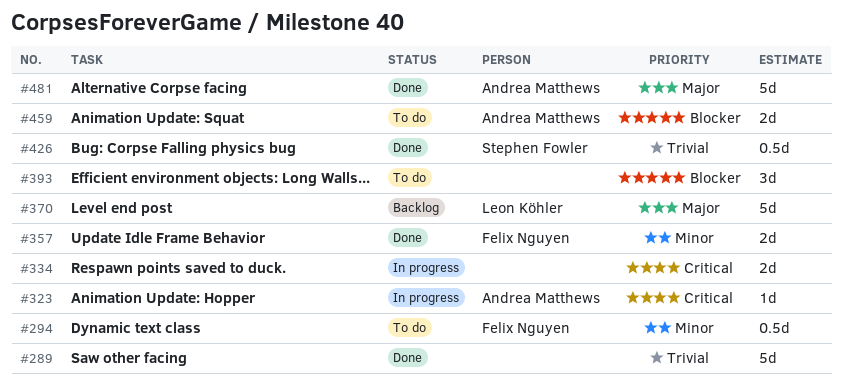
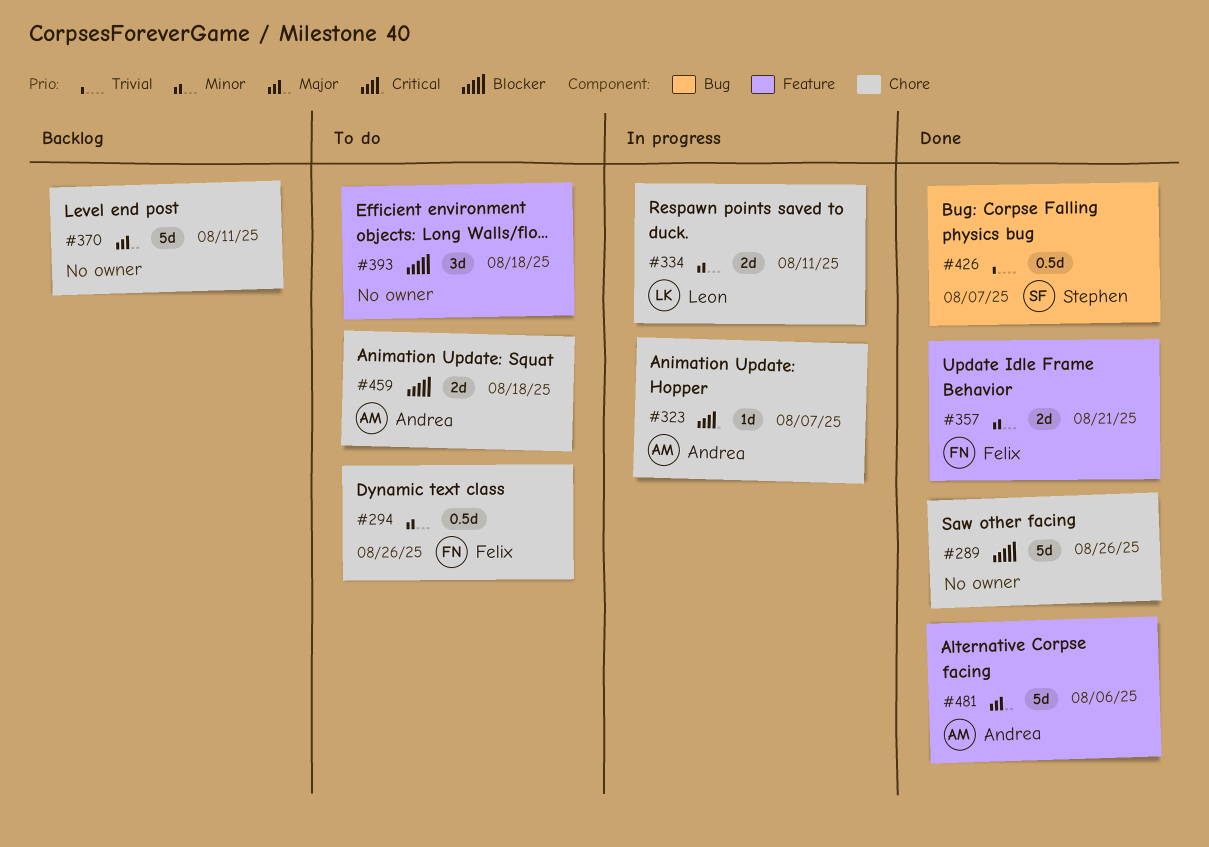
#289, priority: Trivial -> Blocker
#334, owner: none -> Leon Köhler
#334, priority: Critical -> Minor
#370, owner: Leon Köhler -> none

